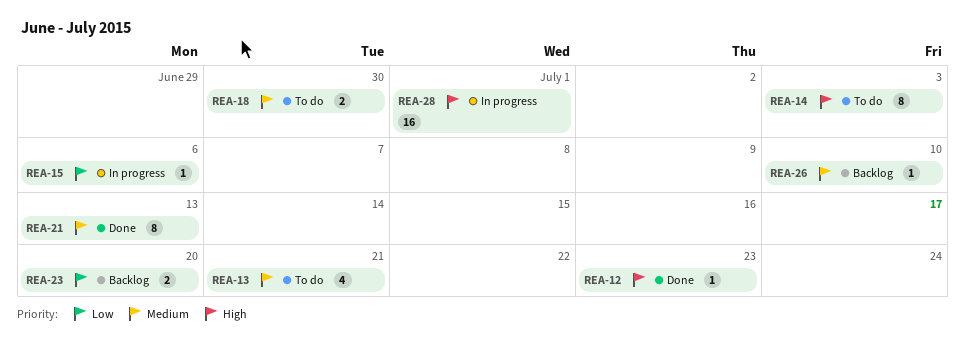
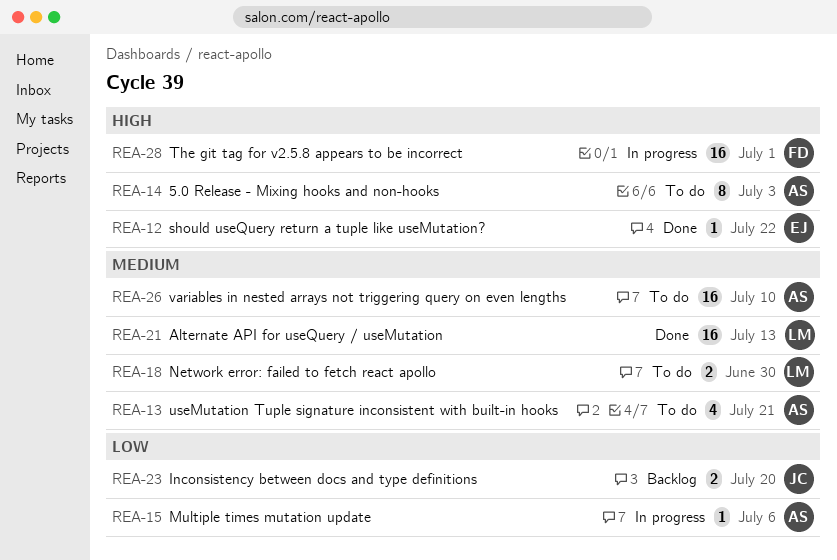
REA-12, due: Jul 23 -> Jul 22
REA-21, estimate: 8 -> 16
REA-26, status: Backlog -> To do
REA-26, estimate: 1 -> 16

